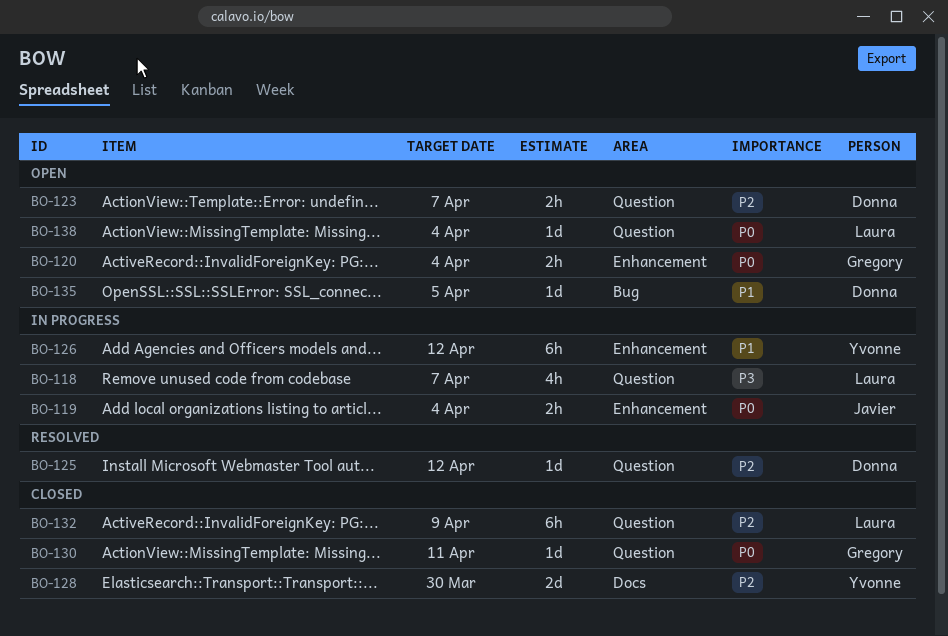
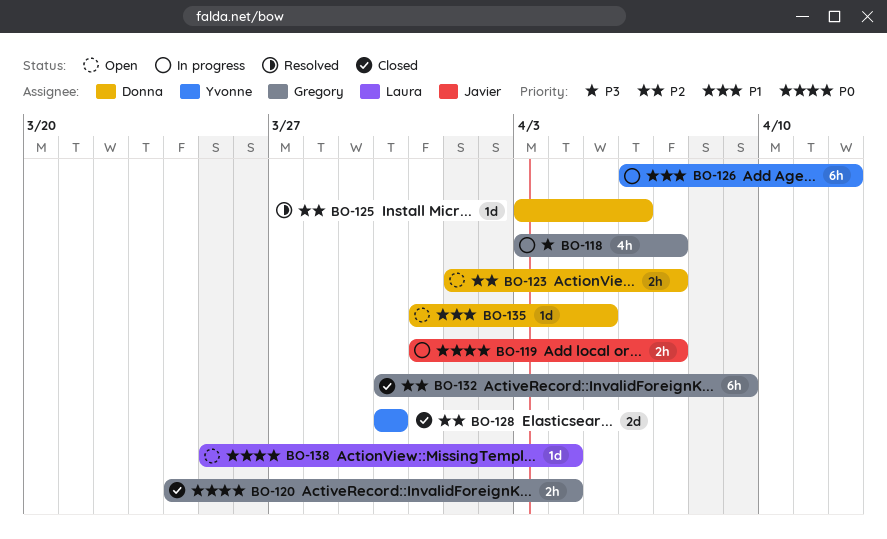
BO-118, owner: Laura -> Gregory
BO-119, due: Apr 4 -> Apr 7
BO-120, status: Open -> Closed
BO-125, due: Apr 12 -> Apr 6
BO-130: present -> none
BO-132, owner: Laura -> Gregory

